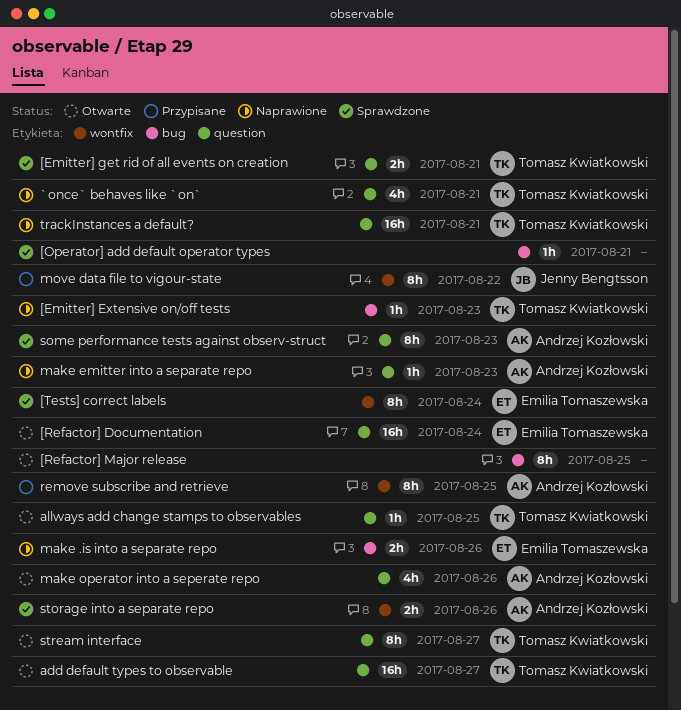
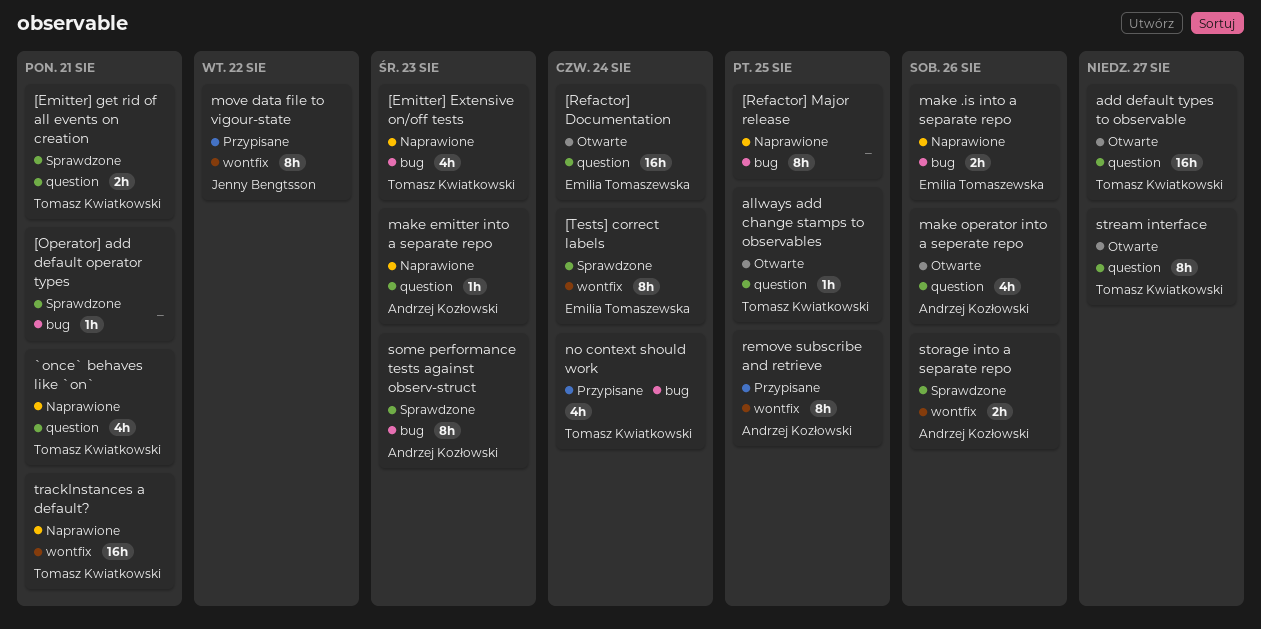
[Emitter] Extensive on/off tests, estimate: 1h -> 4h
[Refactor] Major release, status: Otwarte -> Naprawione
no context should work: none -> present
some performance tests against observ-struct, label: question -> bug
trackInstances a default?, label: question -> wontfix

